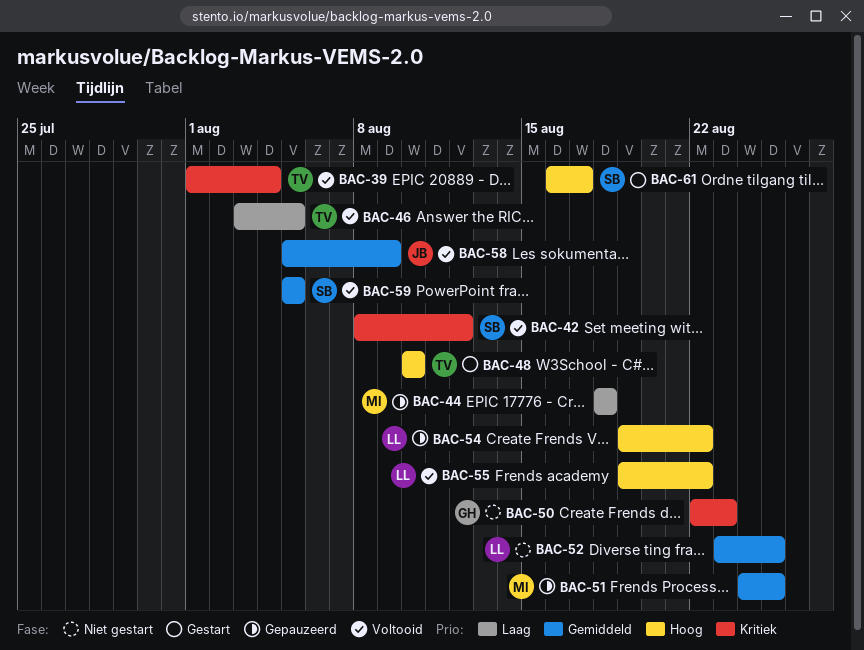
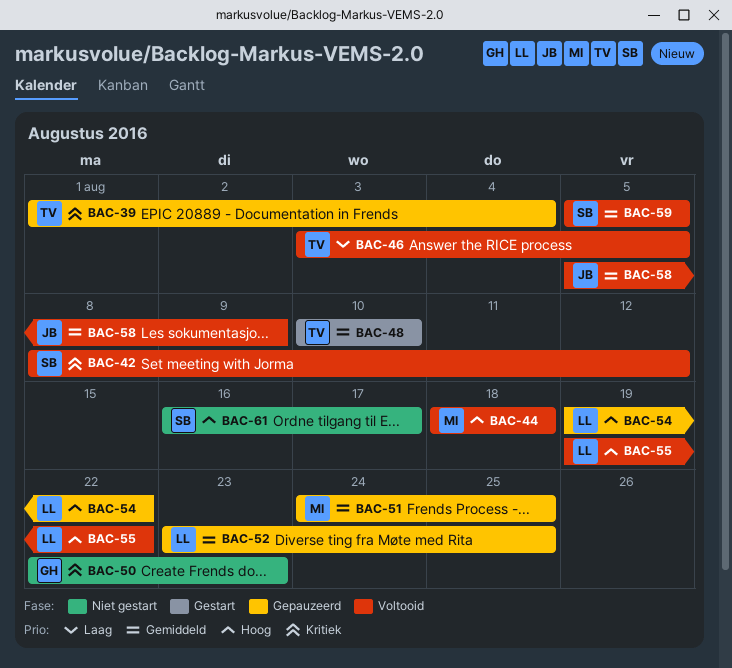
BAC-39, status: Voltooid -> Gepauzeerd
BAC-44, status: Gepauzeerd -> Voltooid
BAC-44, priority: Laag -> Hoog
BAC-48, priority: Hoog -> Gemiddeld
BAC-52, status: Niet gestart -> Gepauzeerd
BAC-61, status: Gestart -> Niet gestart

